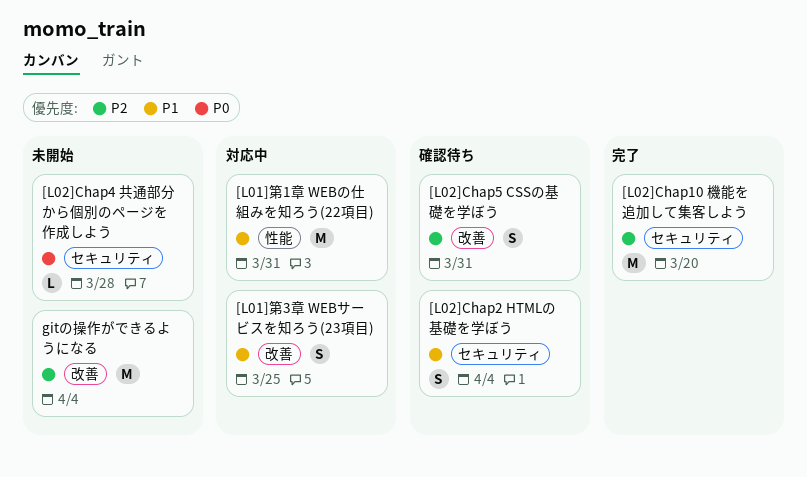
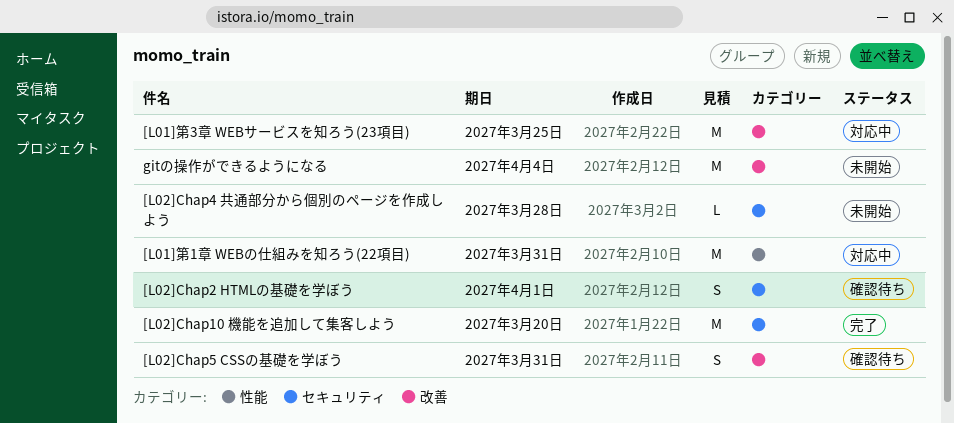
[L01]第3章 WEBサービスを知ろう(23項目), estimate: S -> M
[L02]Chap2 HTMLの基礎を学ぼう, due: Apr 4 -> Apr 1

